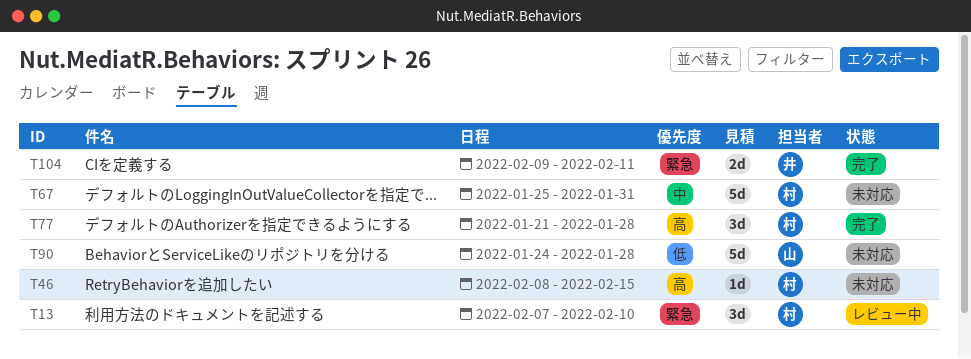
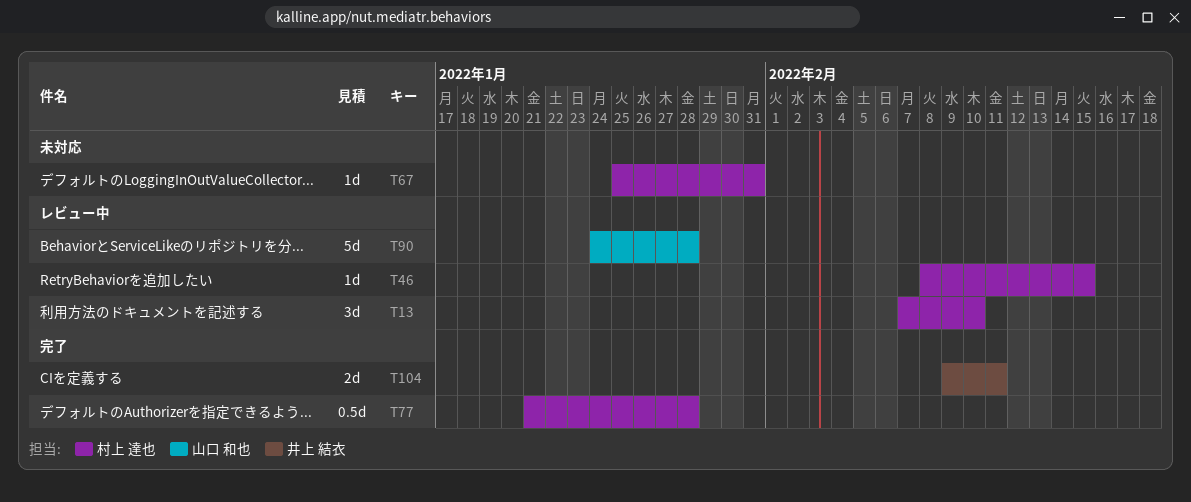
T46, status: 未対応 -> レビュー中
T67, estimate: 5d -> 1d
T77, estimate: 3d -> 0.5d
T90, status: 未対応 -> レビュー中

